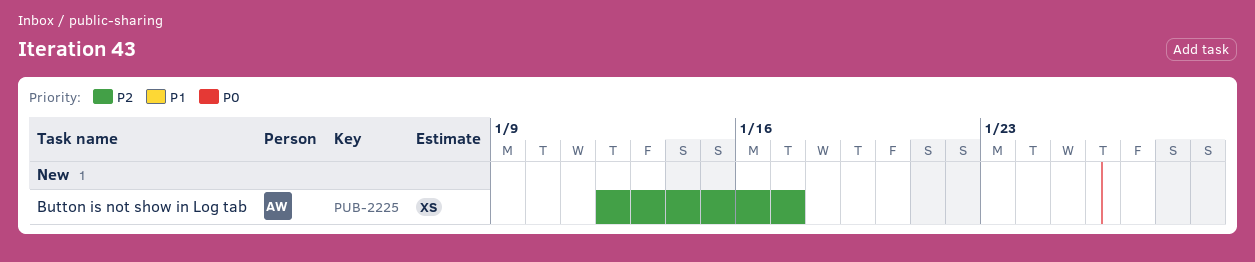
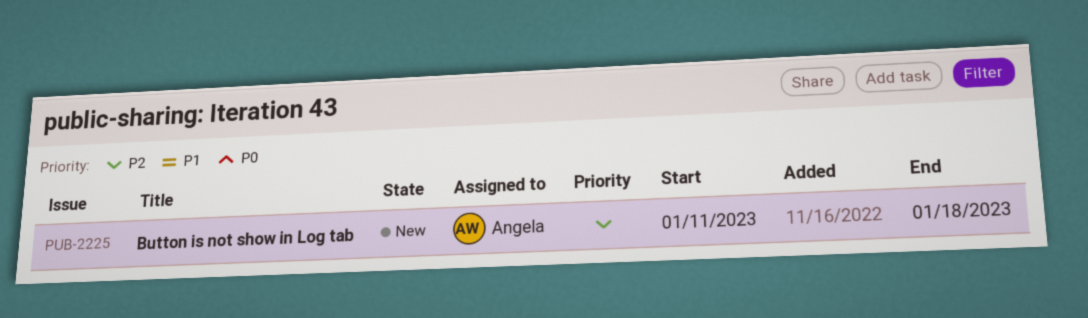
PUB-2225, start: Jan 12 -> Jan 11
PUB-2225, due: Jan 17 -> Jan 18

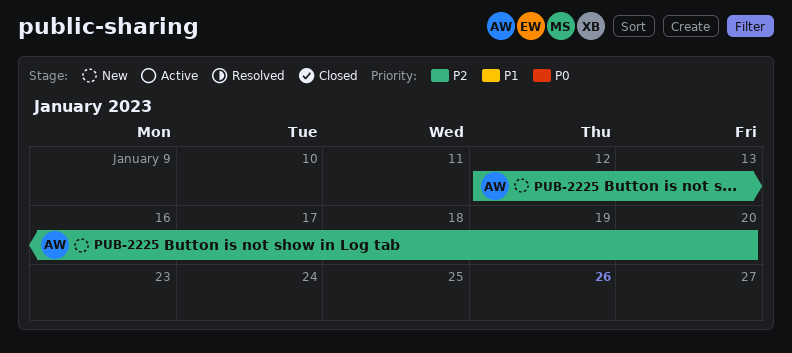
PUB-2225, start: Jan 11 -> Jan 12
PUB-2225, due: Jan 18 -> Jan 20

